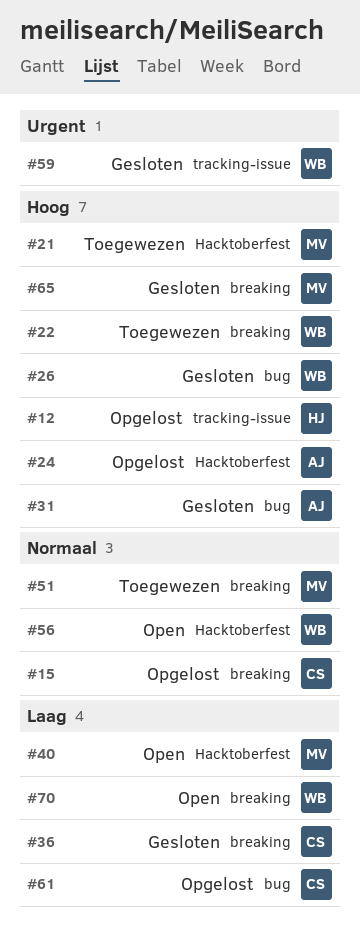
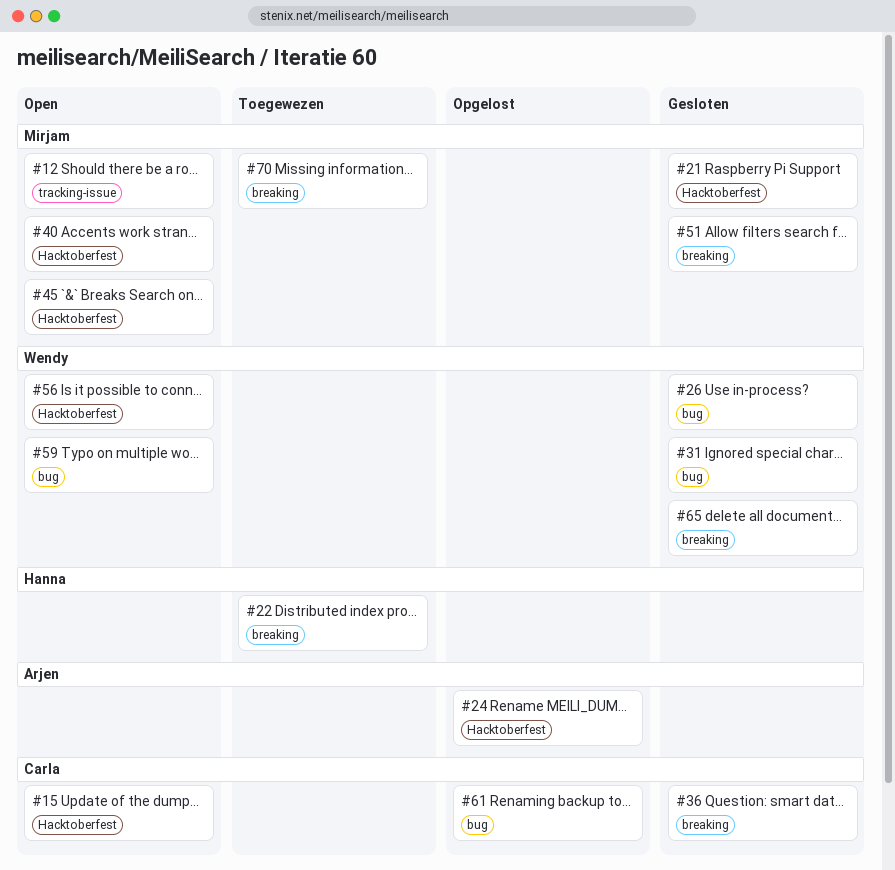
#12, status: Opgelost -> Open
#12, owner: Hanna -> Mirjam
#15, status: Opgelost -> Open
#15, label: breaking -> Hacktoberfest
#21, status: Toegewezen -> Gesloten
#22, owner: Wendy -> Hanna
#31, owner: Arjen -> Wendy
#45: none -> present
#51, status: Toegewezen -> Gesloten
#59, status: Gesloten -> Open
#59, label: tracking-issue -> bug
#65, owner: Mirjam -> Wendy
#70, status: Open -> Toegewezen
#70, owner: Wendy -> Mirjam

